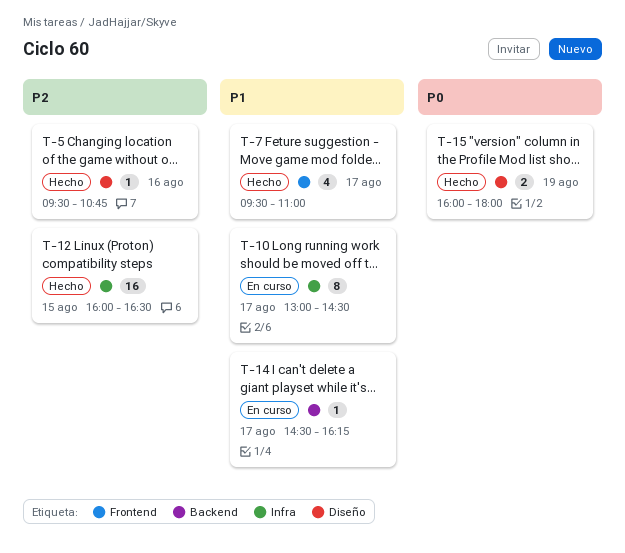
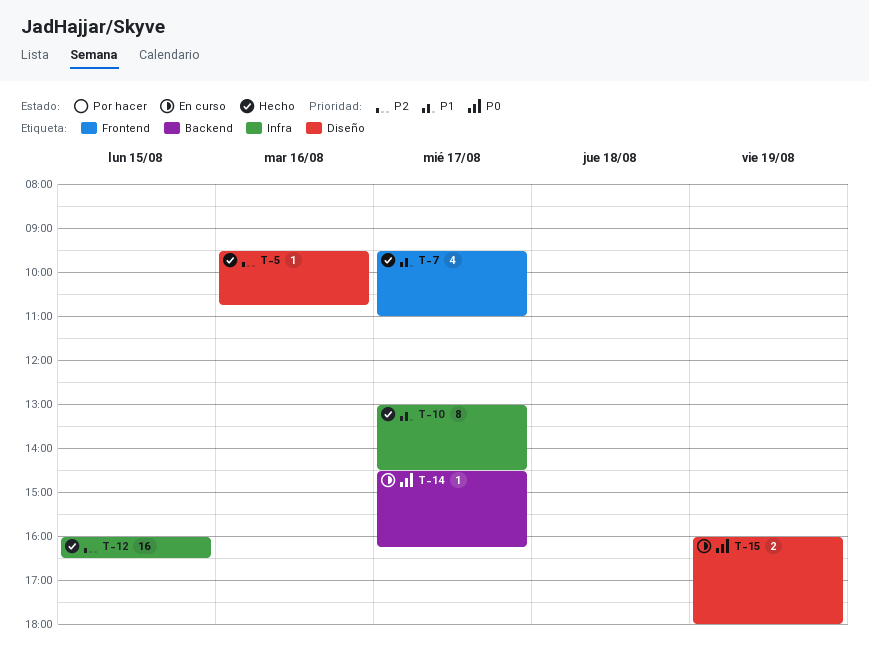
T-10, status: En curso -> Hecho
T-14, priority: P1 -> P0
T-15, status: Hecho -> En curso

